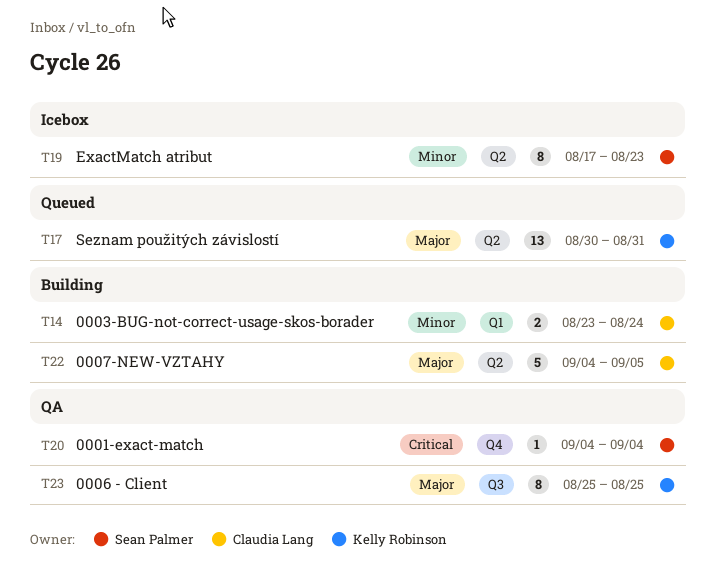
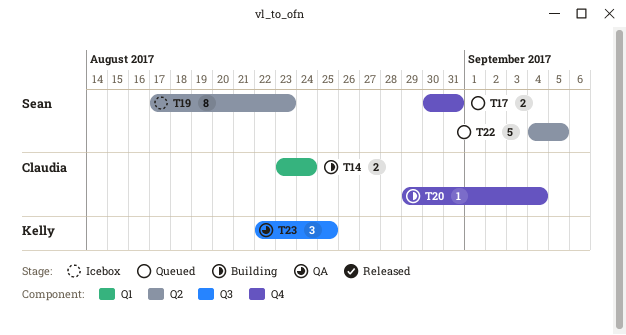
T17, owner: Kelly Robinson -> Sean Palmer
T17, label: Q2 -> Q4
T17, estimate: 13 -> 2
T20, status: QA -> Building
T20, owner: Sean Palmer -> Claudia Lang
T20, start: Sep 4 -> Aug 29
T22, status: Building -> Queued
T22, owner: Claudia Lang -> Sean Palmer
T23, estimate: 8 -> 3
T23, start: Aug 25 -> Aug 22

